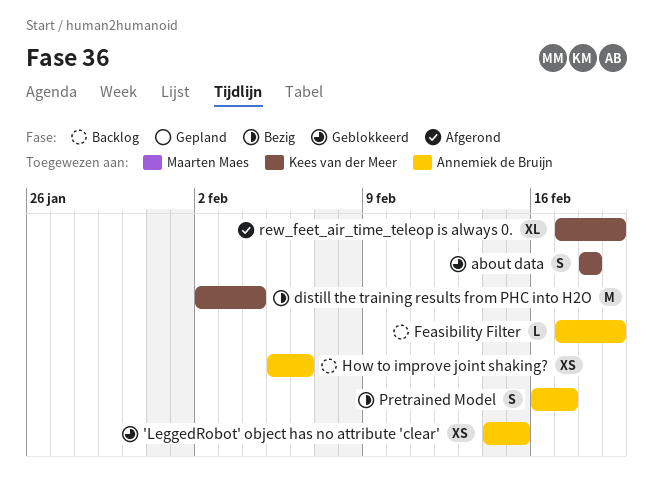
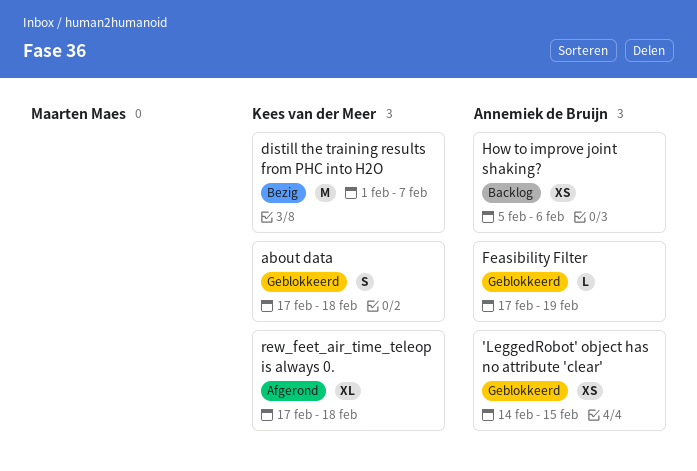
about data, start: Feb 18 -> Feb 17
distill the training results from PHC into H2O, start: Feb 2 -> Feb 1
distill the training results from PHC into H2O, due: Feb 4 -> Feb 7
Feasibility Filter, status: Backlog -> Geblokkeerd
Pretrained Model: present -> none
rew_feet_air_time_teleop is always 0., due: Feb 19 -> Feb 18

